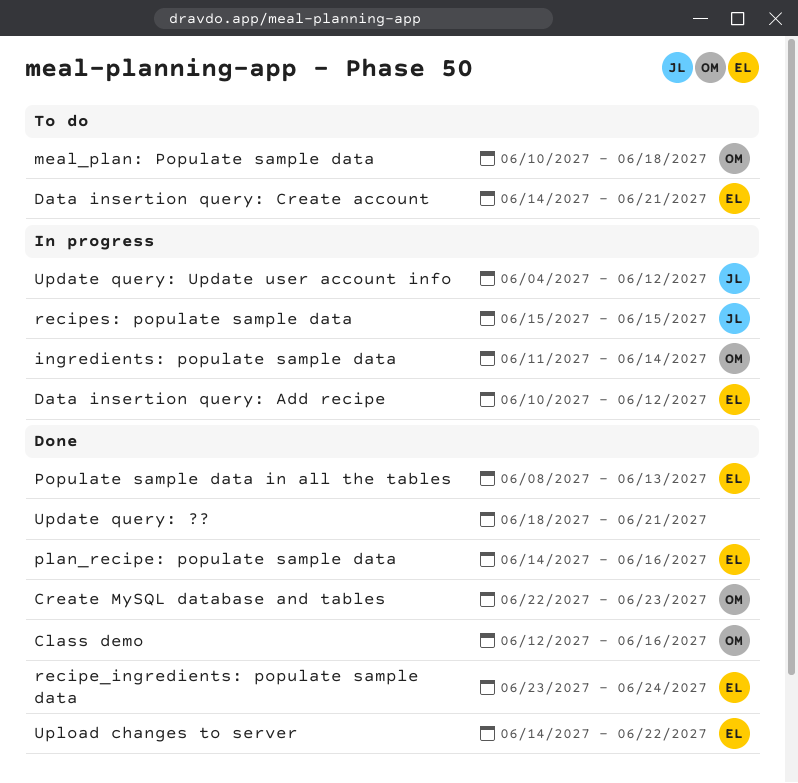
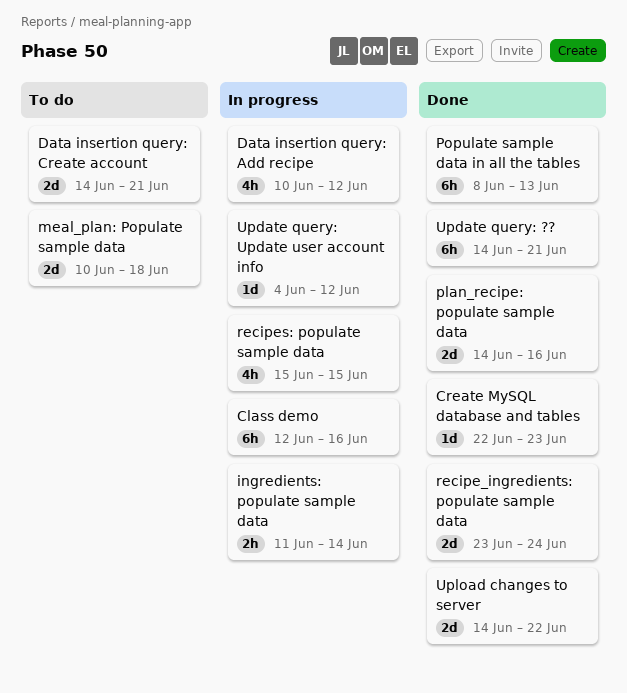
Class demo, status: Done -> In progress
Update query: ??, start: Jun 18 -> Jun 14

